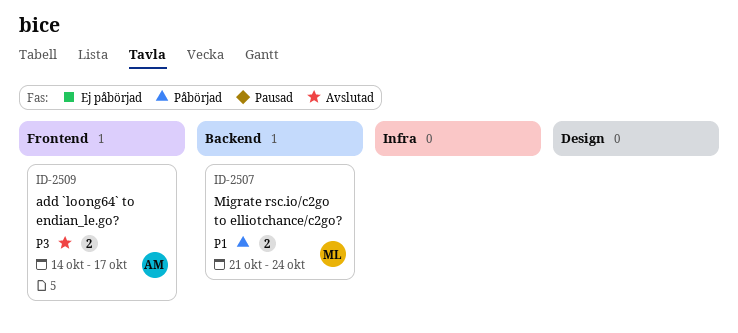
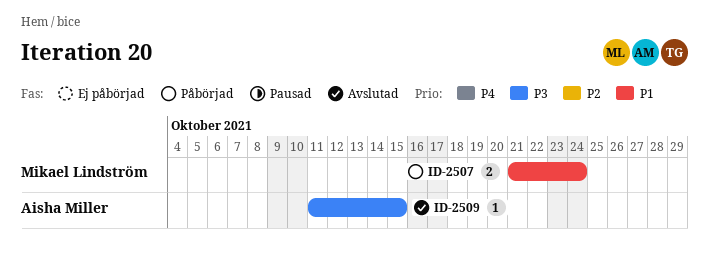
ID-2509, estimate: 2 -> 1
ID-2509, start: Oct 14 -> Oct 11
ID-2509, due: Oct 17 -> Oct 15

